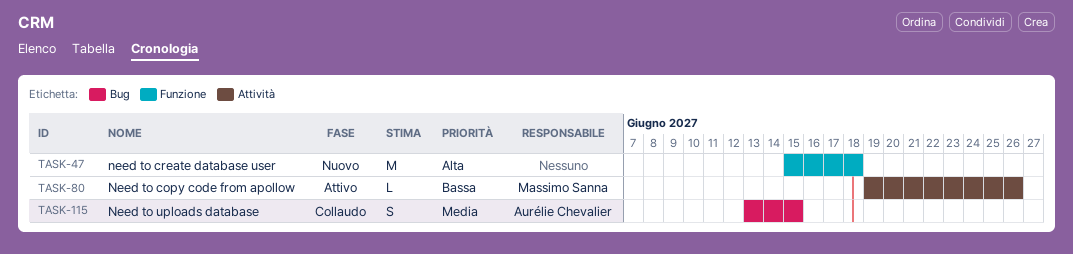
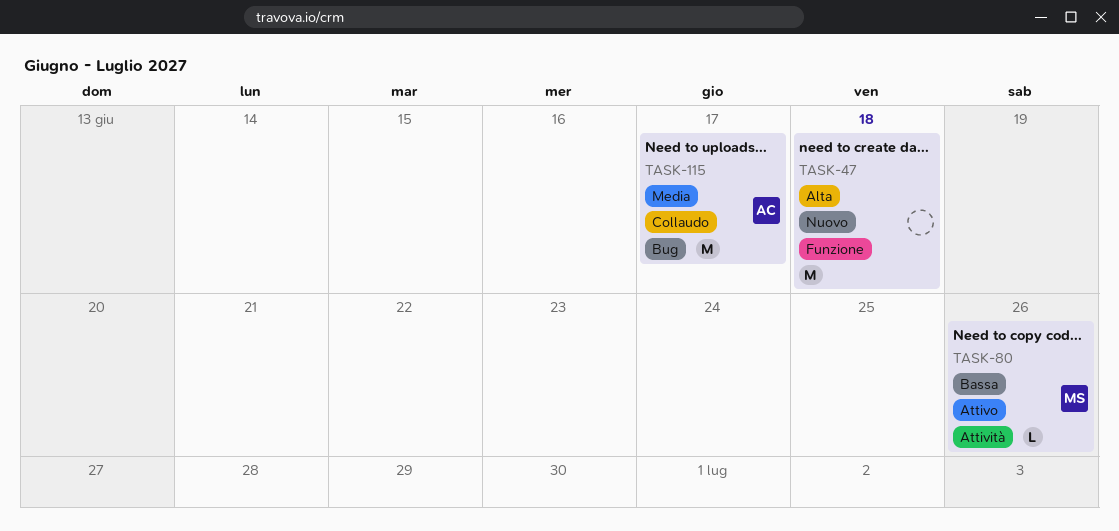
TASK-115, estimate: S -> M
TASK-115, due: Jun 15 -> Jun 17

